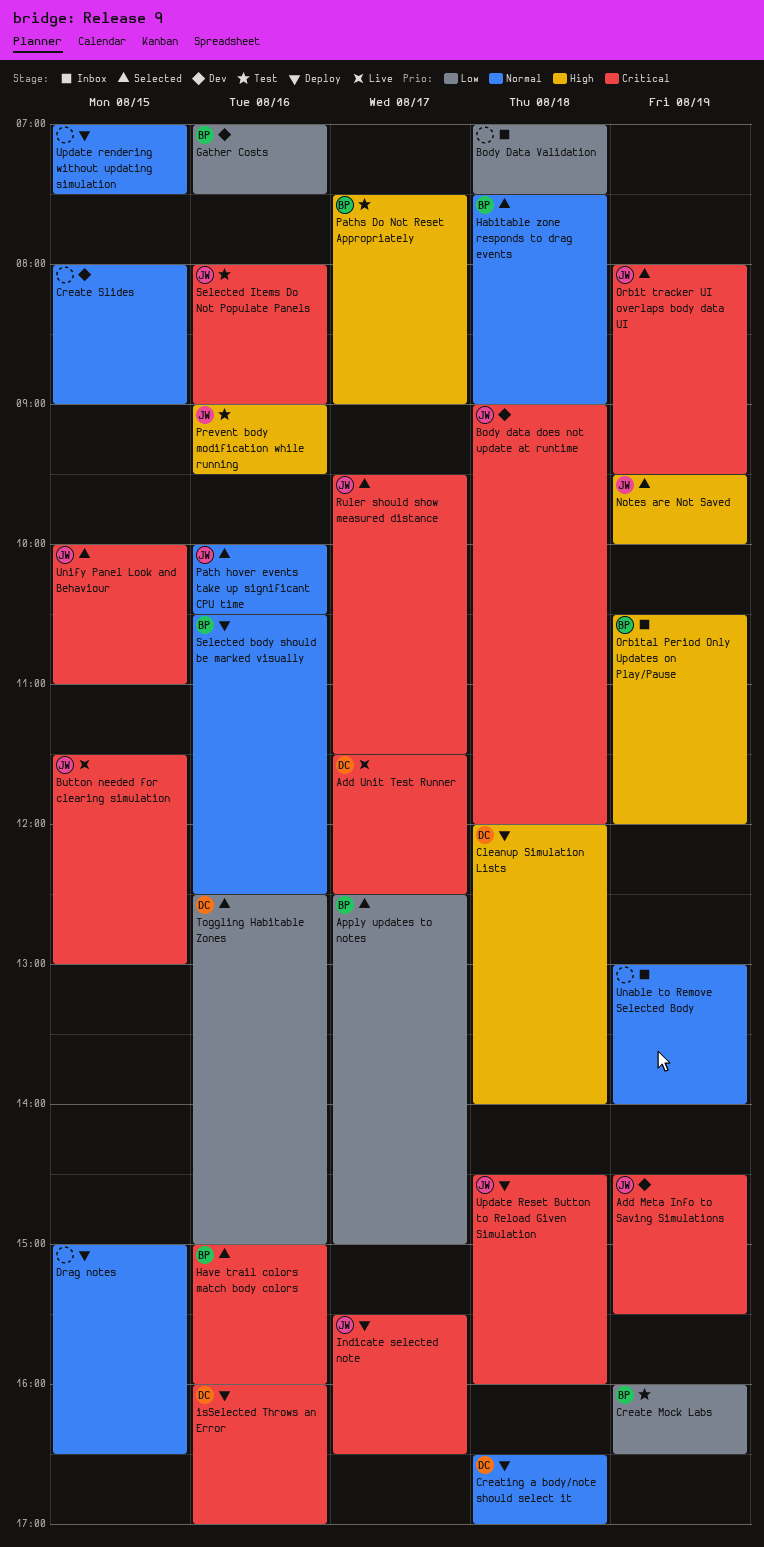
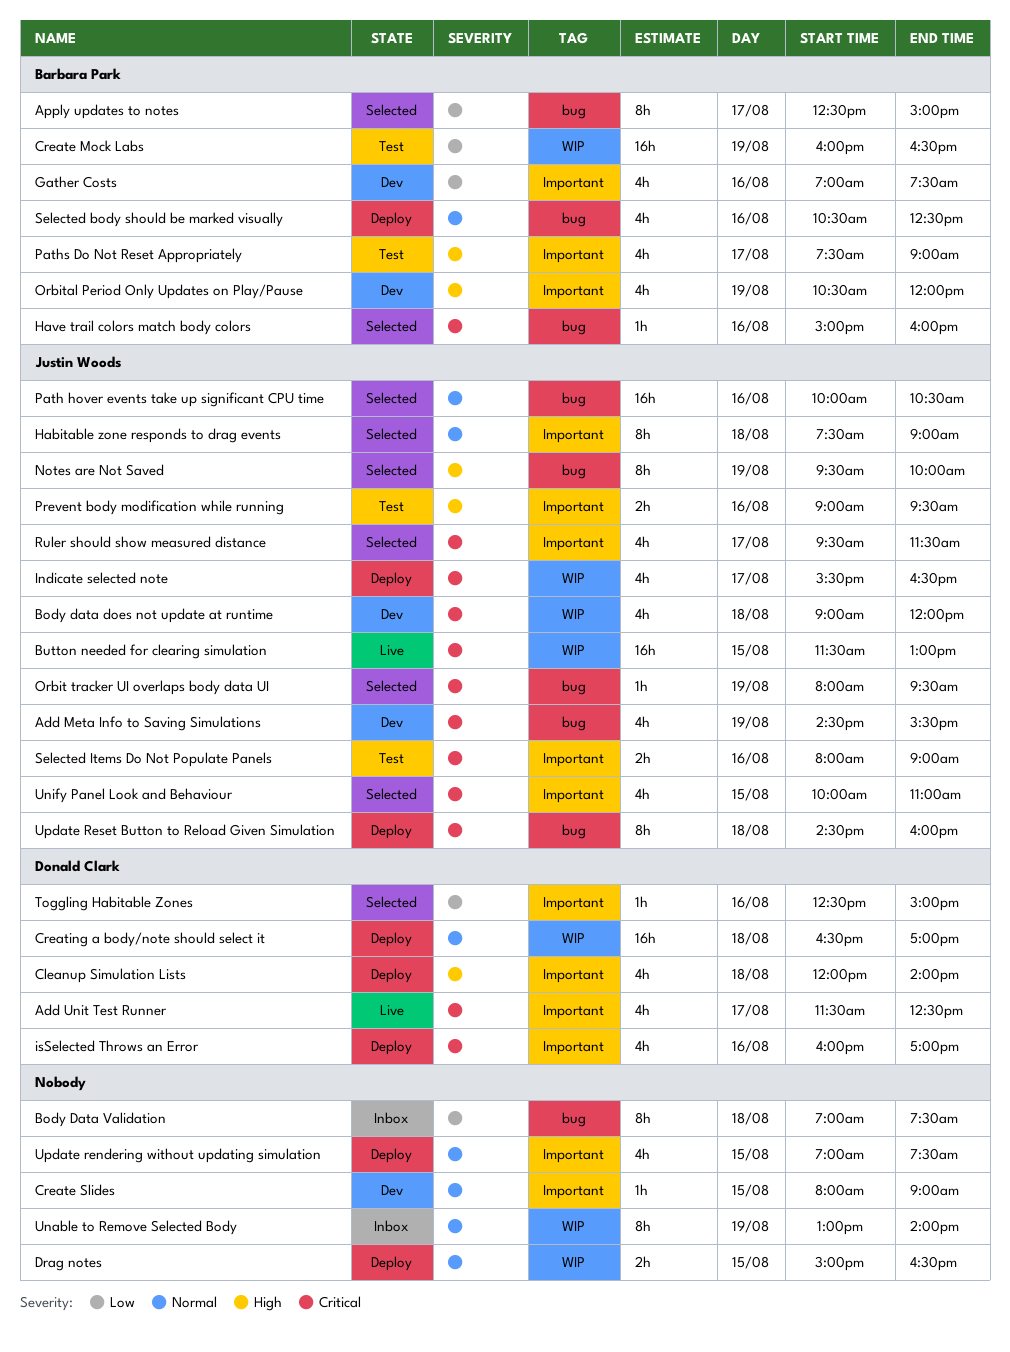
Habitable zone responds to drag events, owner: Barbara Park -> Justin Woods
Orbital Period Only Updates on Play/Pause, status: Inbox -> Dev

